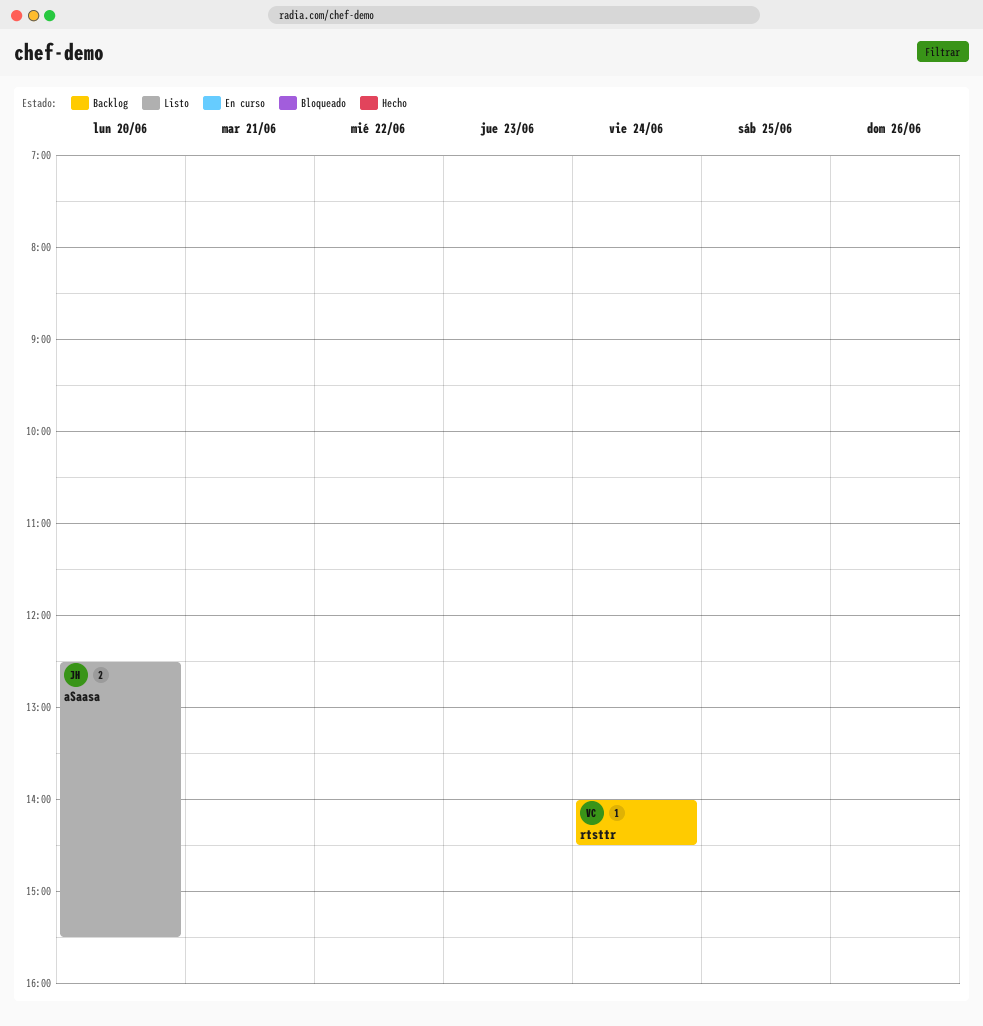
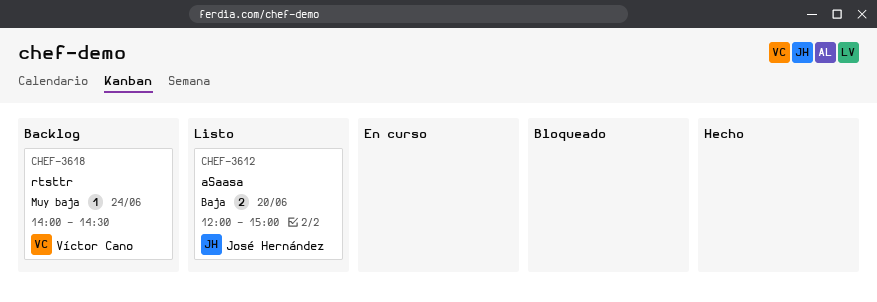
aSaasa, begins: 12:30 -> 12:00
aSaasa, ends: 15:30 -> 15:00

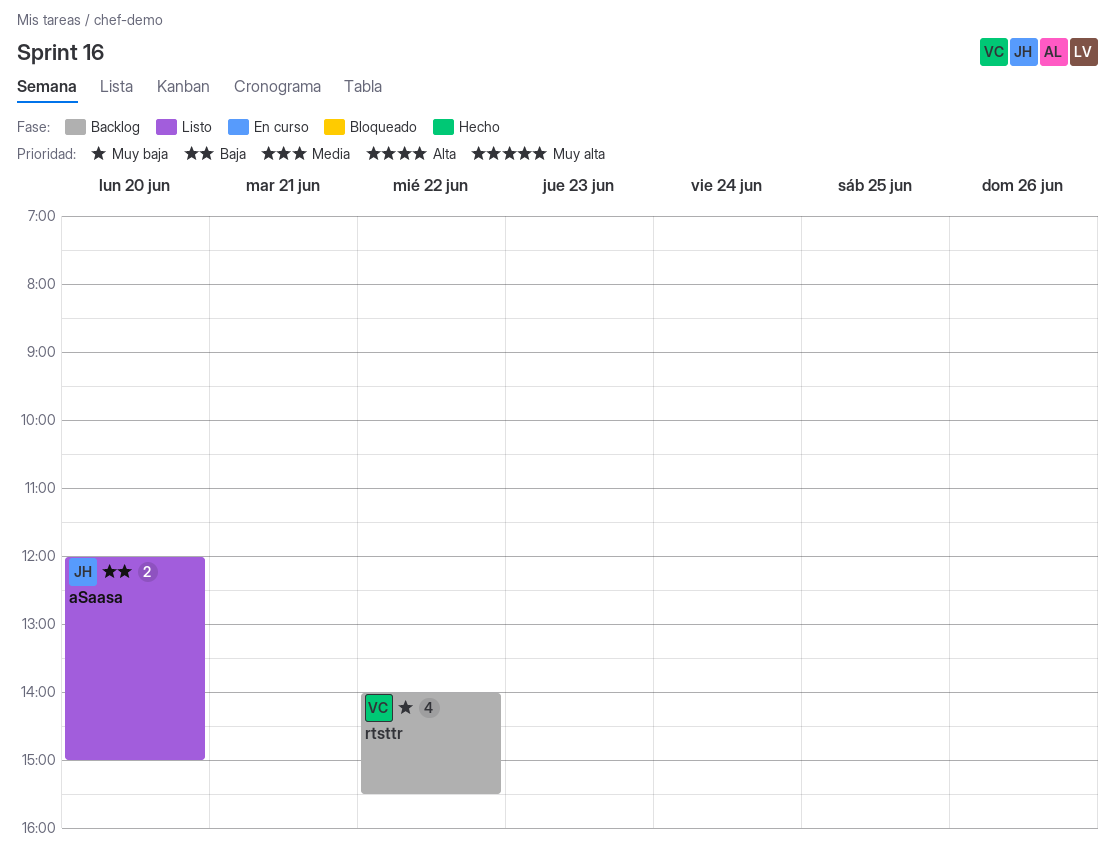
rtsttr, estimate: 1 -> 4
rtsttr, day: Jun 24 -> Jun 22
rtsttr, ends: 14:30 -> 15:30

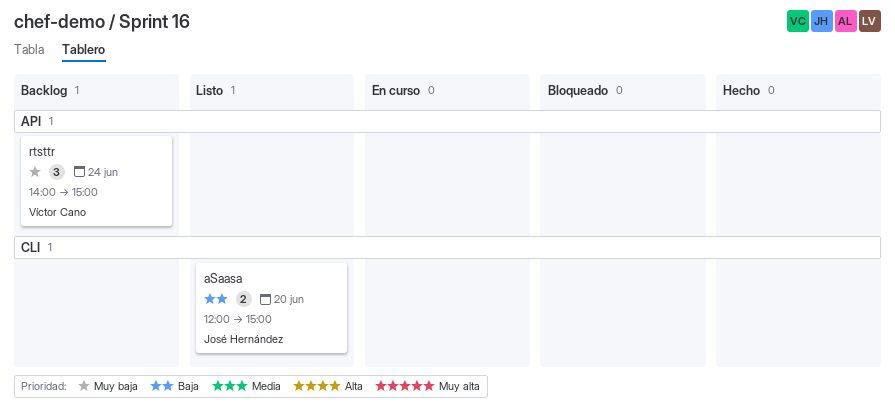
rtsttr, estimate: 4 -> 3
rtsttr, day: Jun 22 -> Jun 24
rtsttr, ends: 15:30 -> 15:00

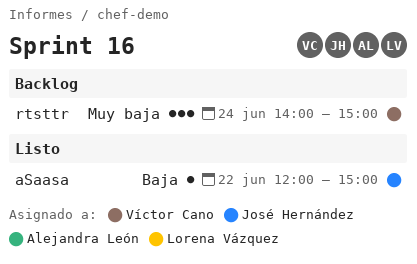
aSaasa, estimate: 2 -> 1
aSaasa, day: Jun 20 -> Jun 22

